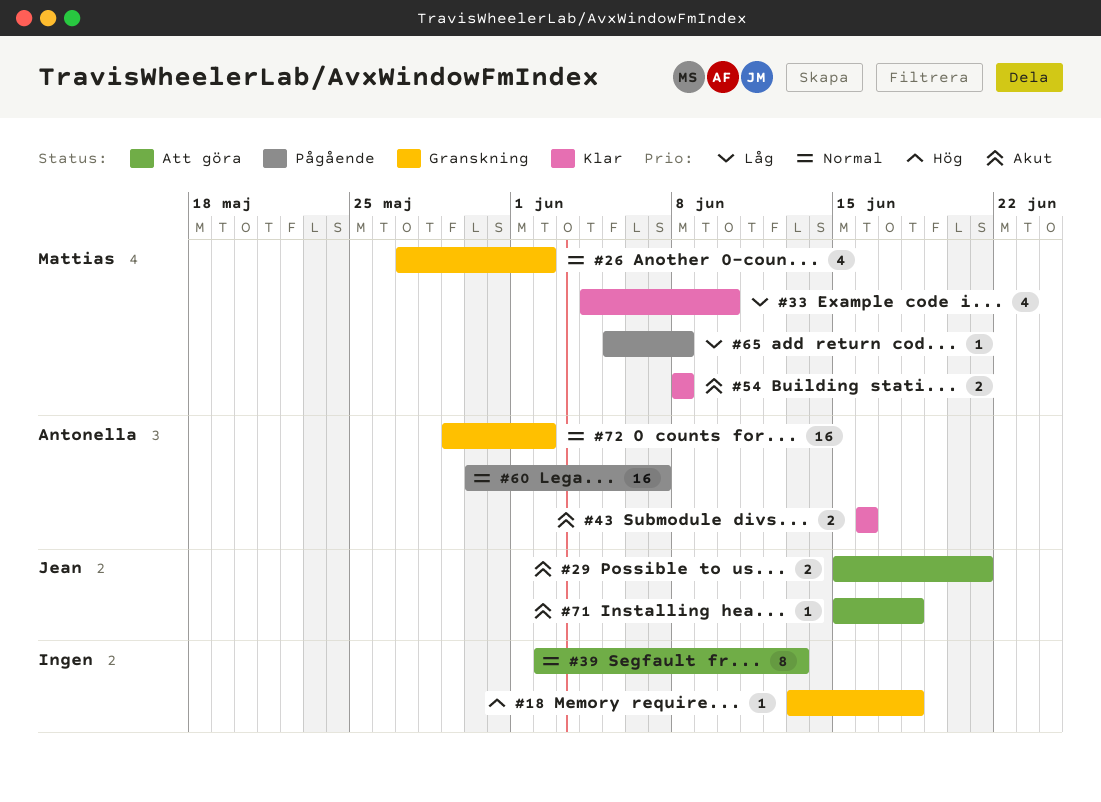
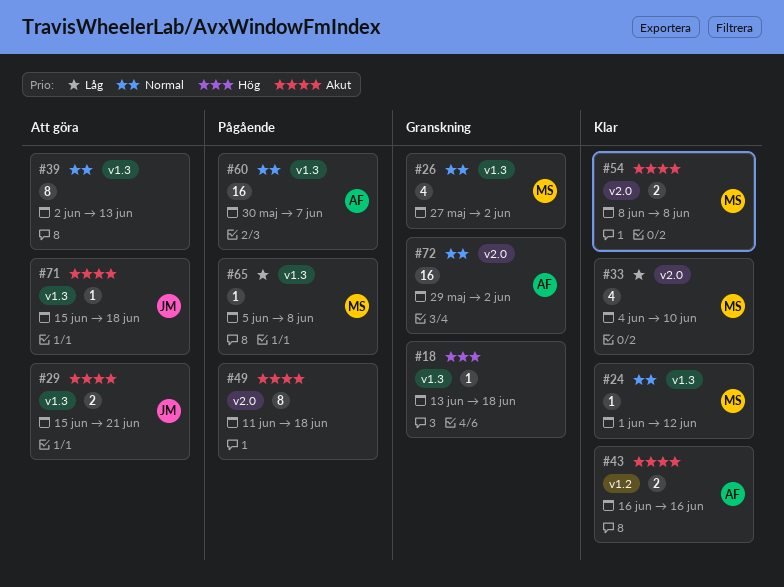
#24: none -> present
#49: none -> present

